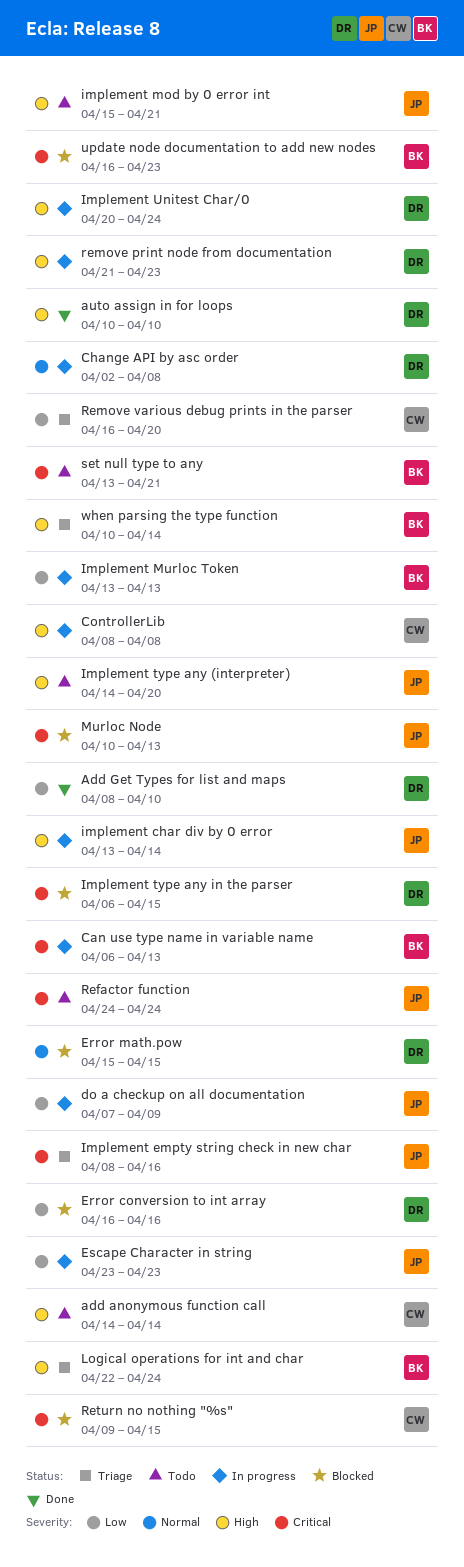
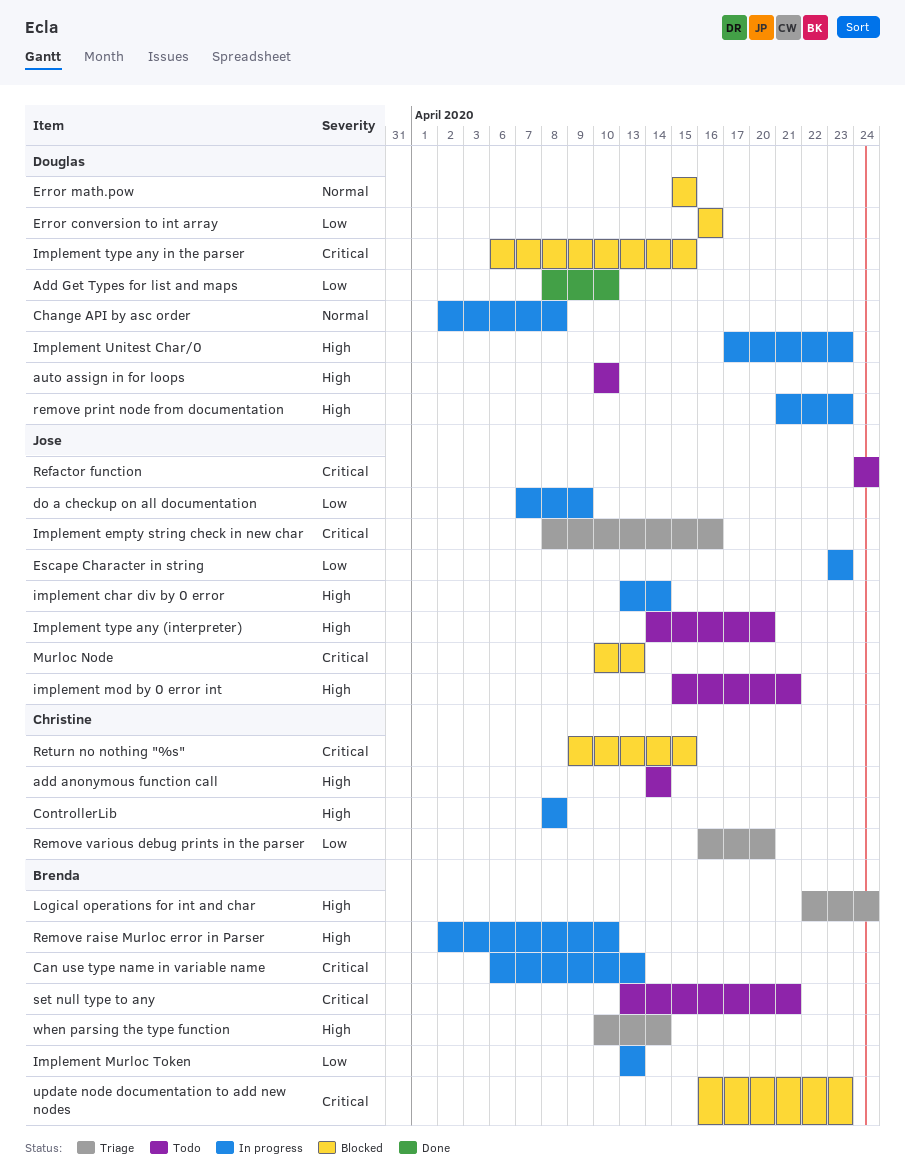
auto assign in for loops, status: Done -> Todo
Implement Unitest Char/0, start: Apr 20 -> Apr 17
Implement Unitest Char/0, due: Apr 24 -> Apr 23
Remove raise Murloc error in Parser: none -> present

